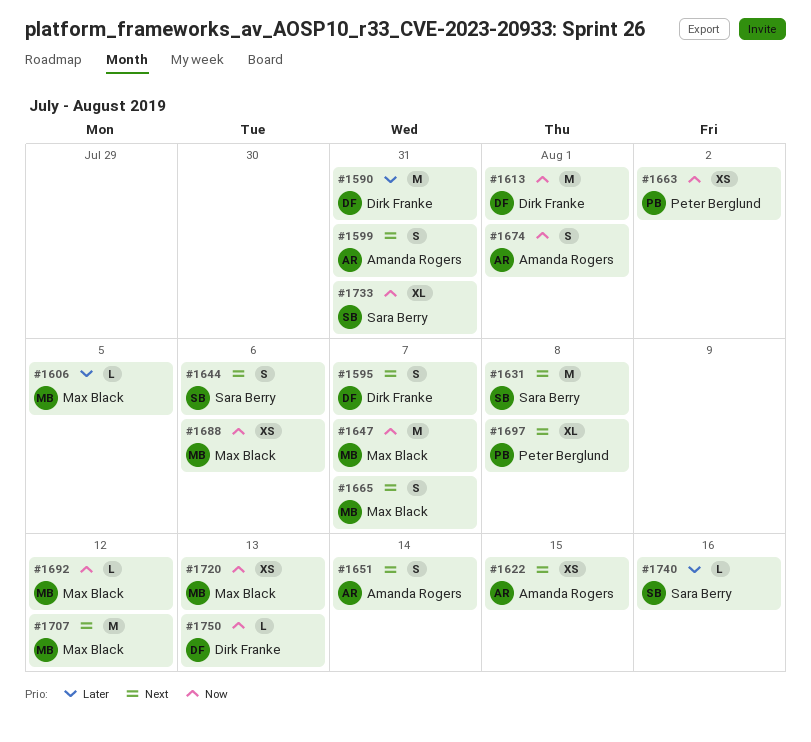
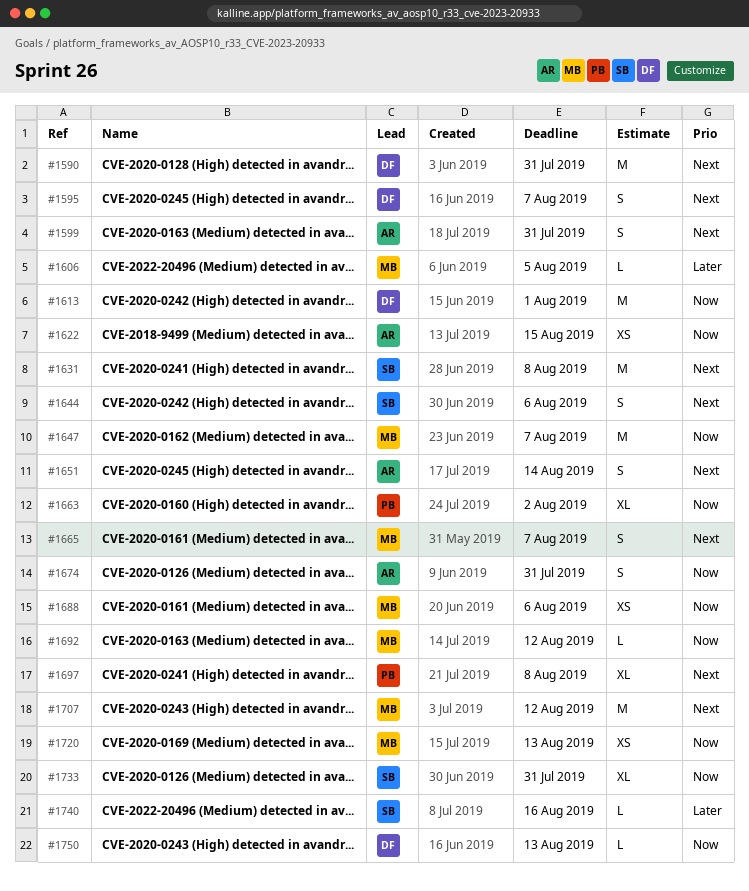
#1590, priority: Later -> Next
#1622, priority: Next -> Now
#1663, estimate: XS -> XL
#1674, due: Aug 1 -> Jul 31

